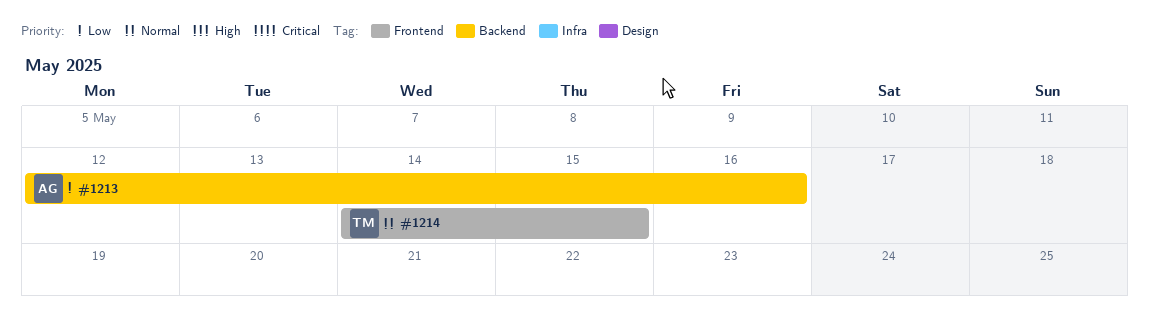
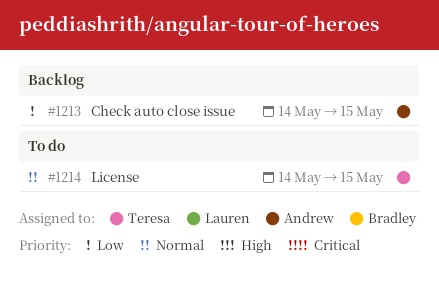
#1213, start: May 12 -> May 14
#1213, due: May 16 -> May 15

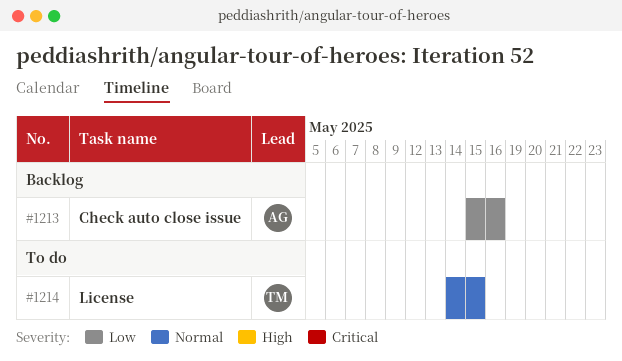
#1213, start: May 14 -> May 15
#1213, due: May 15 -> May 16

